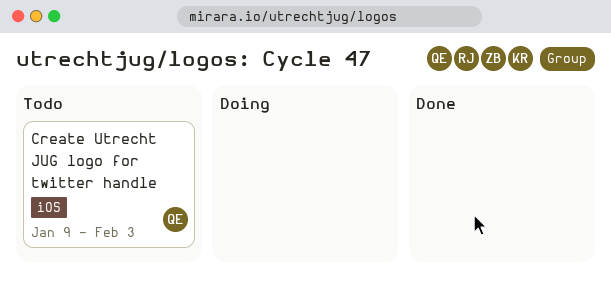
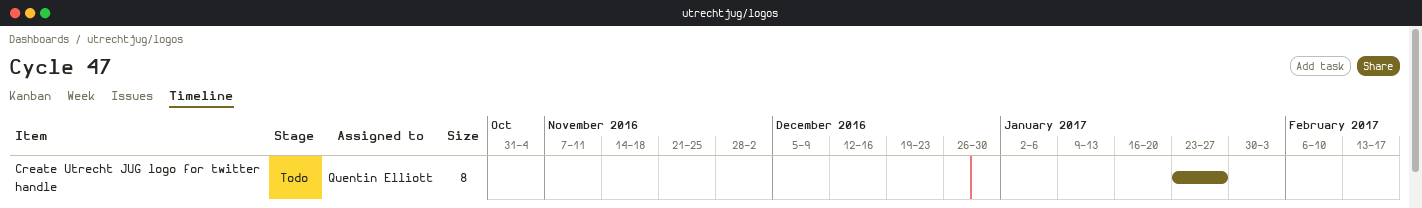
Create Utrecht JUG logo for twitter handle, start: Jan 9 -> Jan 23
Create Utrecht JUG logo for twitter handle, due: Feb 3 -> Jan 27

